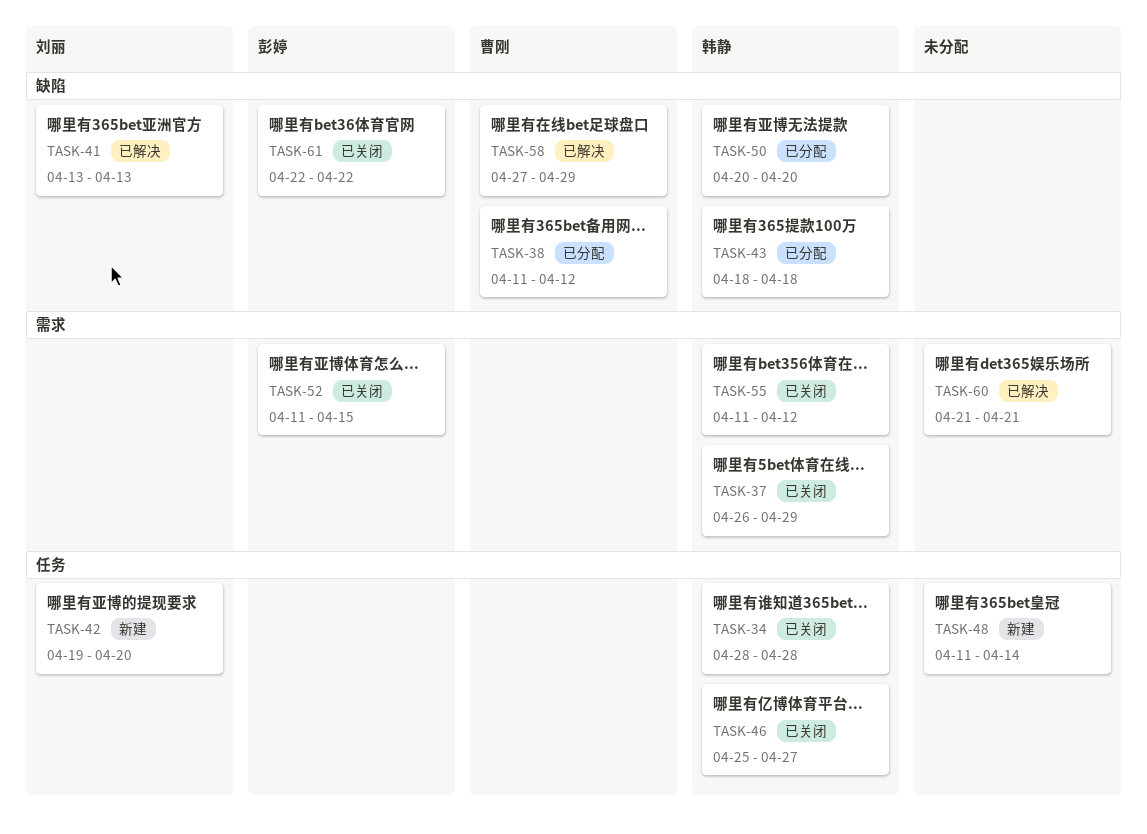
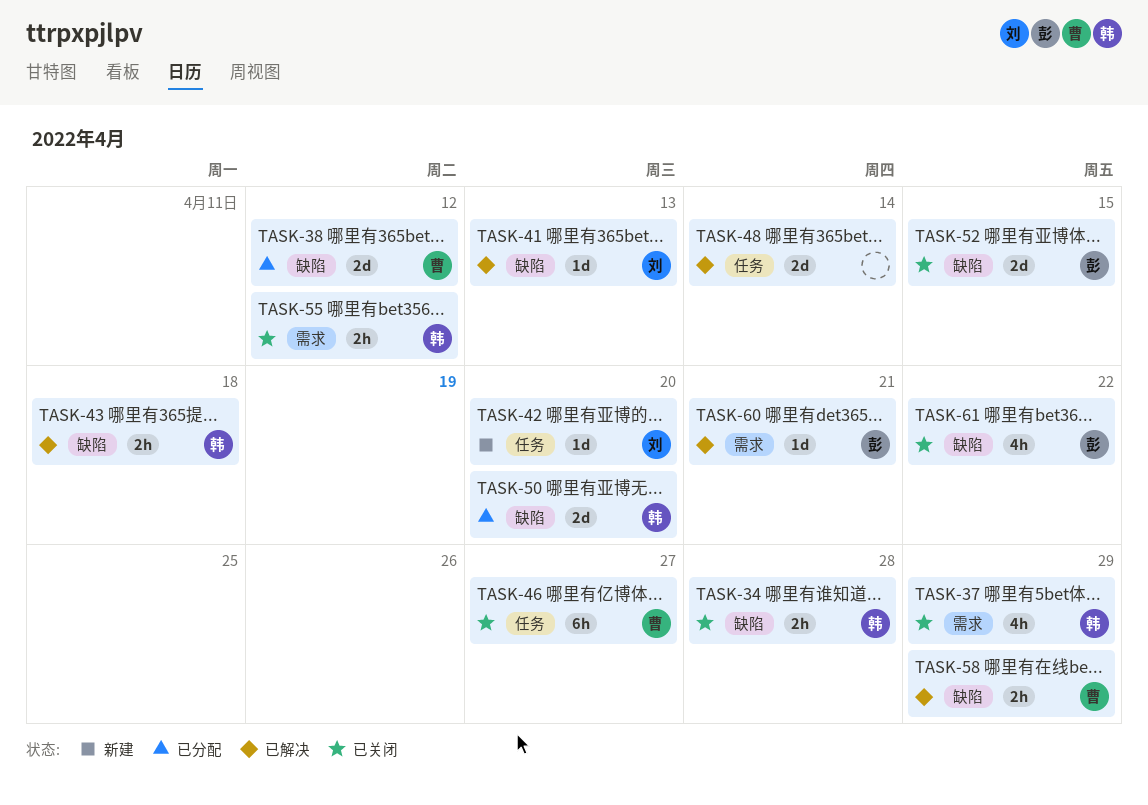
TASK-34, label: 任务 -> 缺陷
TASK-43, status: 已分配 -> 已解决
TASK-46, owner: 韩静 -> 曹刚
TASK-48, status: 新建 -> 已解决
TASK-52, label: 需求 -> 缺陷
TASK-60, owner: none -> 彭婷

